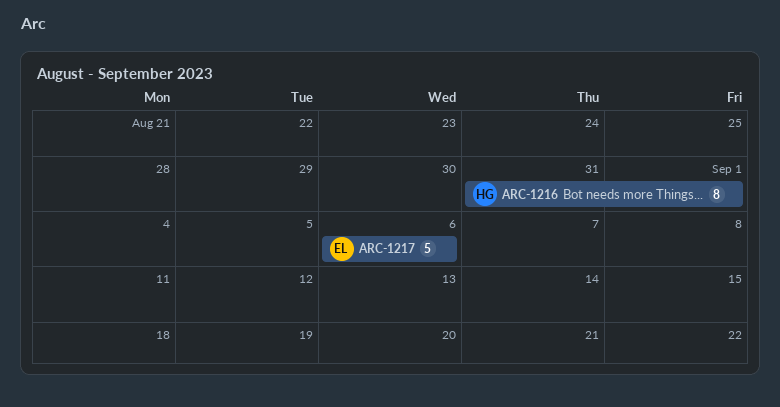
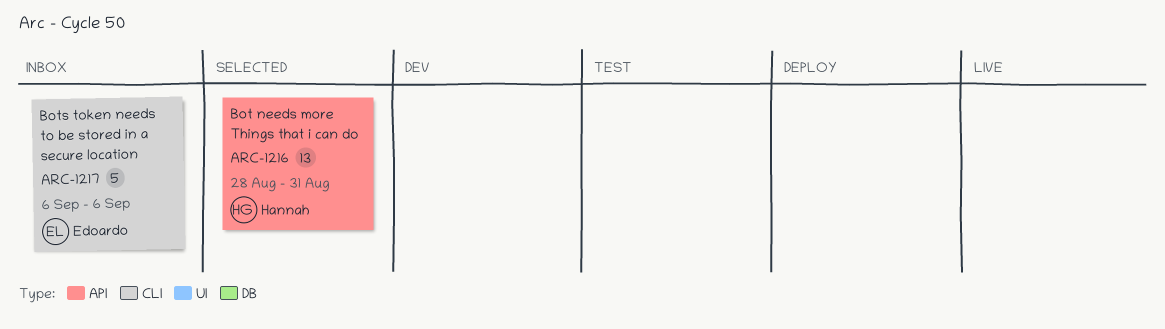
ARC-1216, estimate: 8 -> 13
ARC-1216, start: Aug 31 -> Aug 28
ARC-1216, due: Sep 1 -> Aug 31

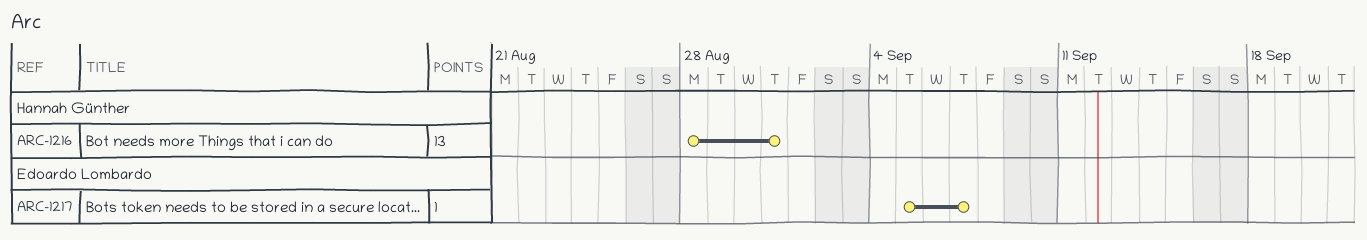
ARC-1217, estimate: 5 -> 1
ARC-1217, start: Sep 6 -> Sep 5
ARC-1217, due: Sep 6 -> Sep 7

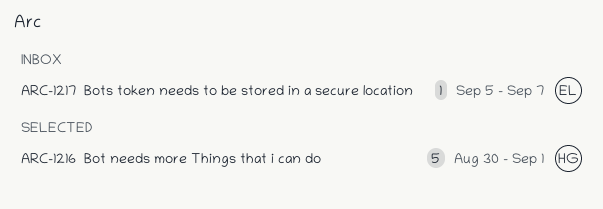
ARC-1216, estimate: 13 -> 5
ARC-1216, start: Aug 28 -> Aug 30
ARC-1216, due: Aug 31 -> Sep 1

